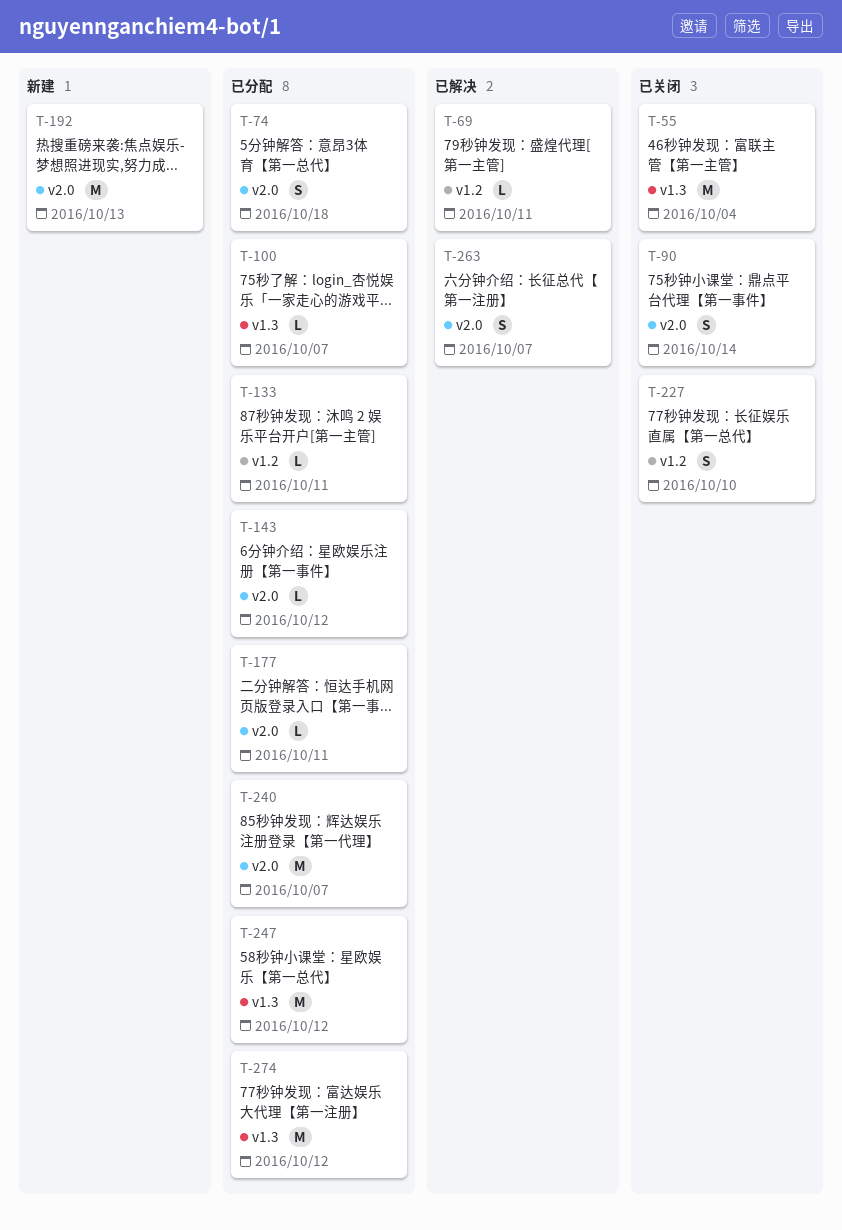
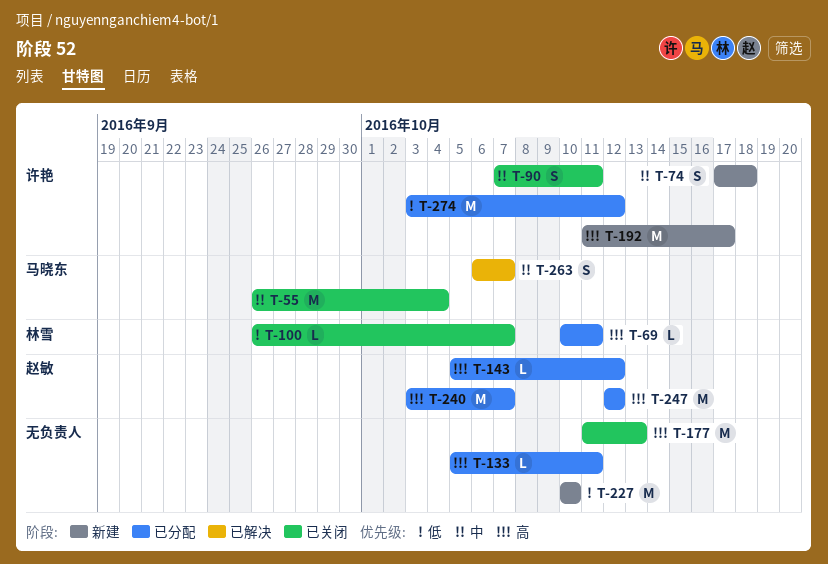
T-69, status: 已解决 -> 已分配
T-74, status: 已分配 -> 新建
T-90, due: Oct 14 -> Oct 11
T-100, status: 已分配 -> 已关闭
T-177, status: 已分配 -> 已关闭
T-177, estimate: L -> M
T-177, due: Oct 11 -> Oct 13
T-192, due: Oct 13 -> Oct 17
T-227, status: 已关闭 -> 新建
T-227, estimate: S -> M

